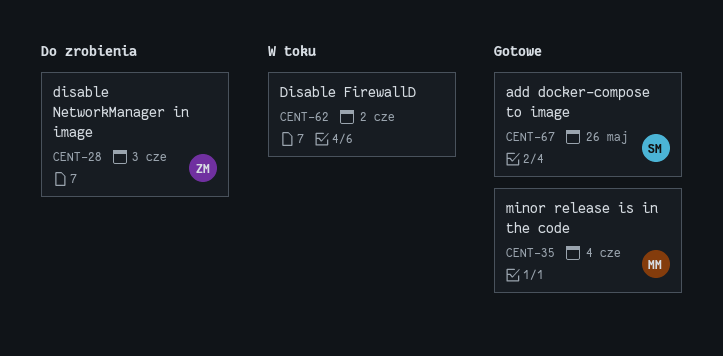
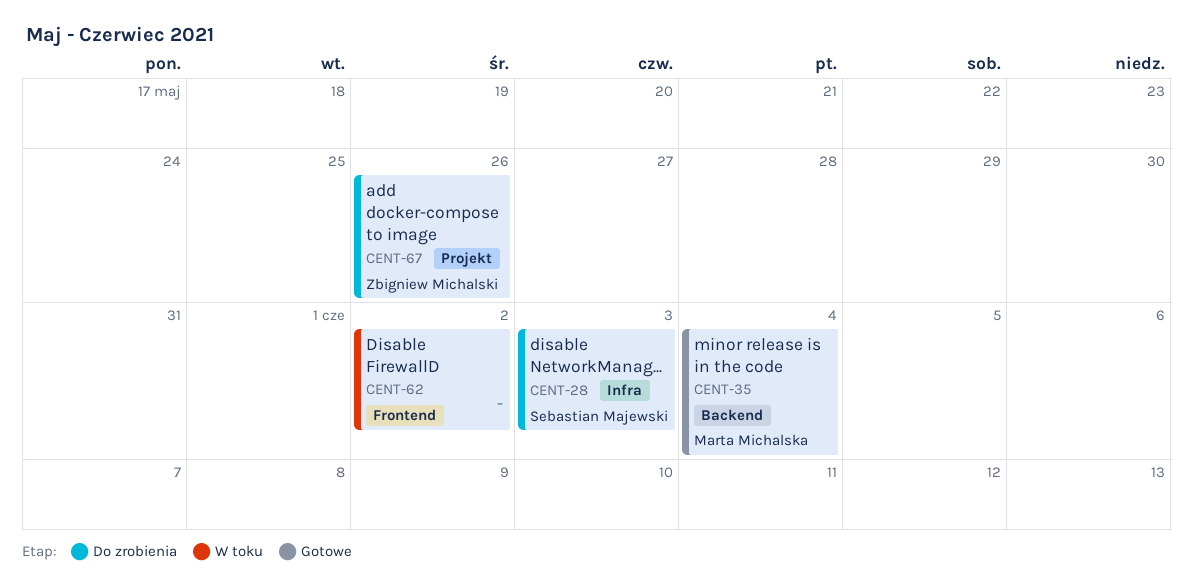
CENT-28, owner: Zbigniew Michalski -> Sebastian Majewski
CENT-67, status: Gotowe -> Do zrobienia
CENT-67, owner: Sebastian Majewski -> Zbigniew Michalski

